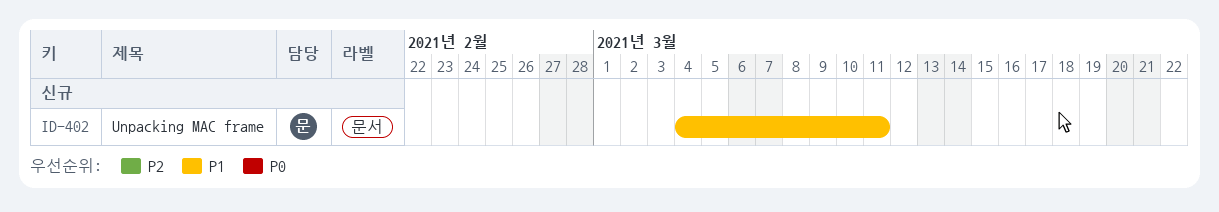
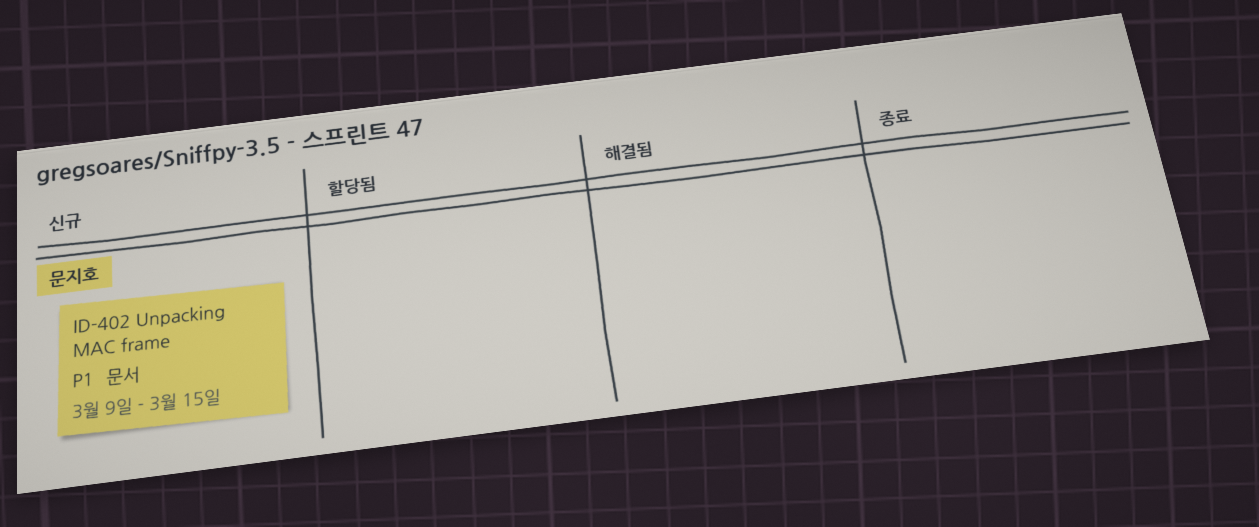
ID-402, start: Mar 4 -> Mar 9
ID-402, due: Mar 11 -> Mar 15

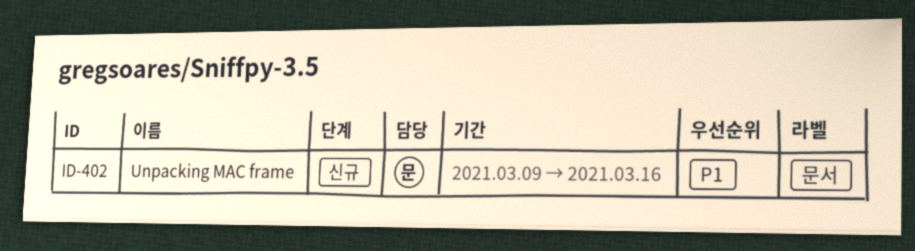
ID-402, due: Mar 15 -> Mar 16

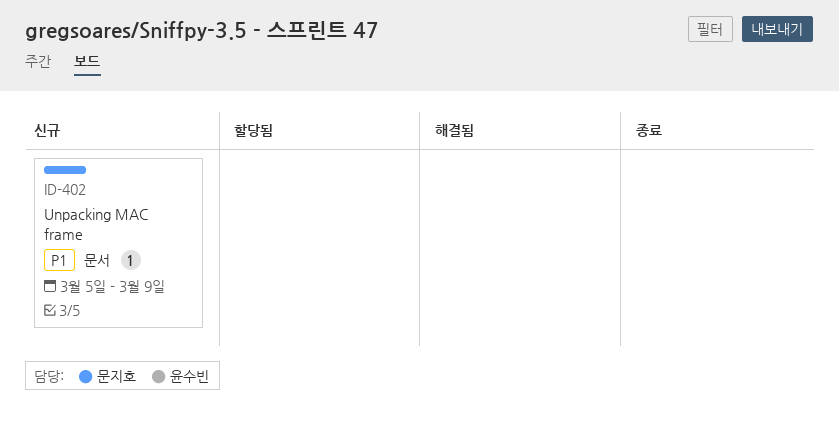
ID-402, start: Mar 9 -> Mar 5
ID-402, due: Mar 16 -> Mar 9

